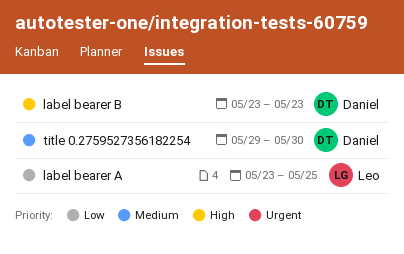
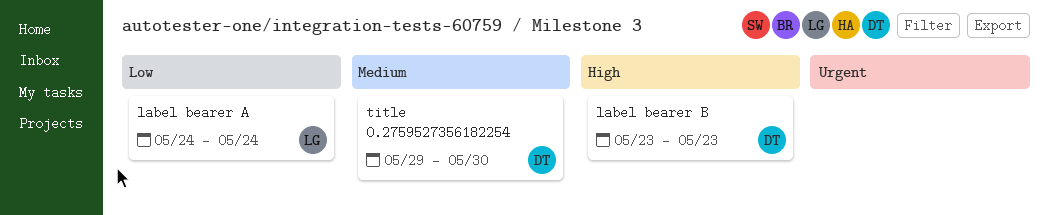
label bearer A, start: May 23 -> May 24
label bearer A, due: May 25 -> May 24

